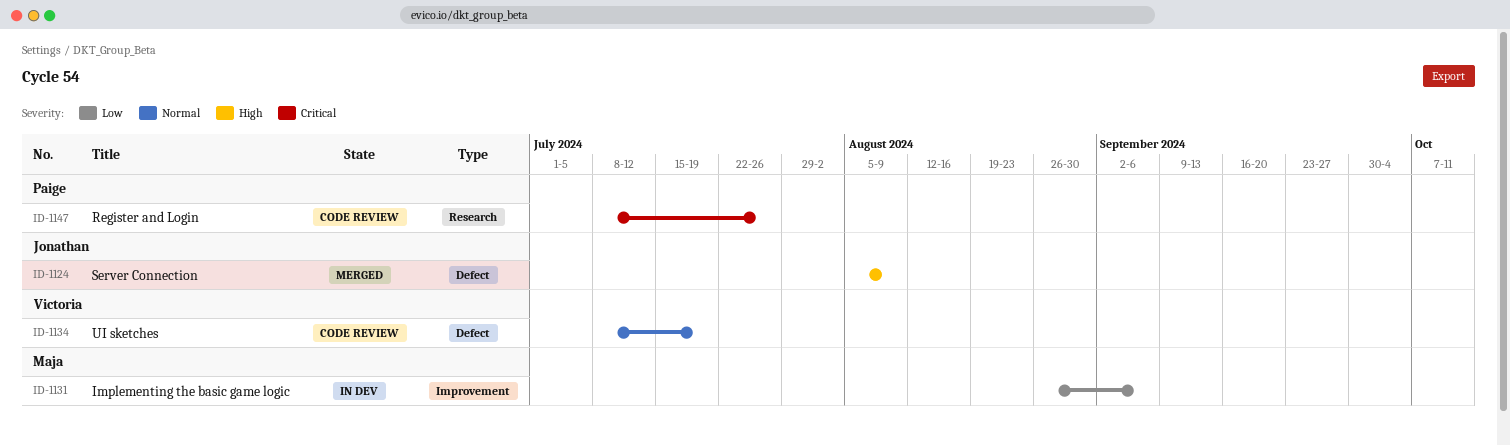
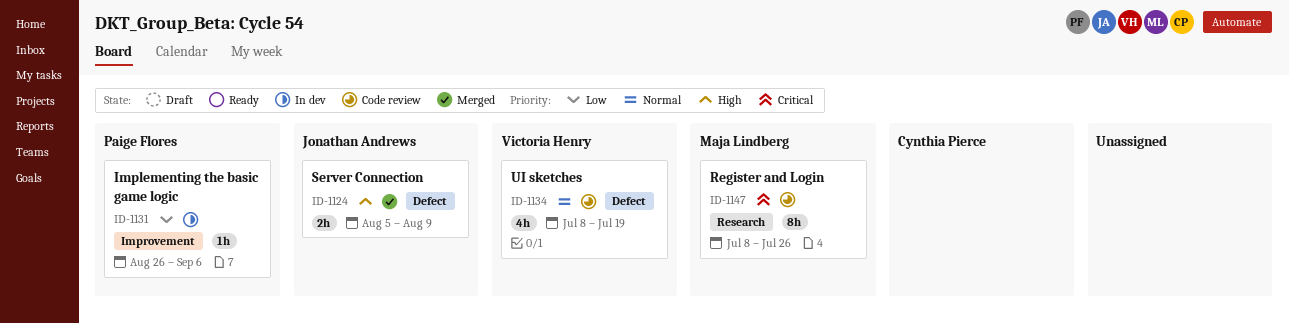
ID-1131, owner: Maja Lindberg -> Paige Flores
ID-1147, owner: Paige Flores -> Maja Lindberg

